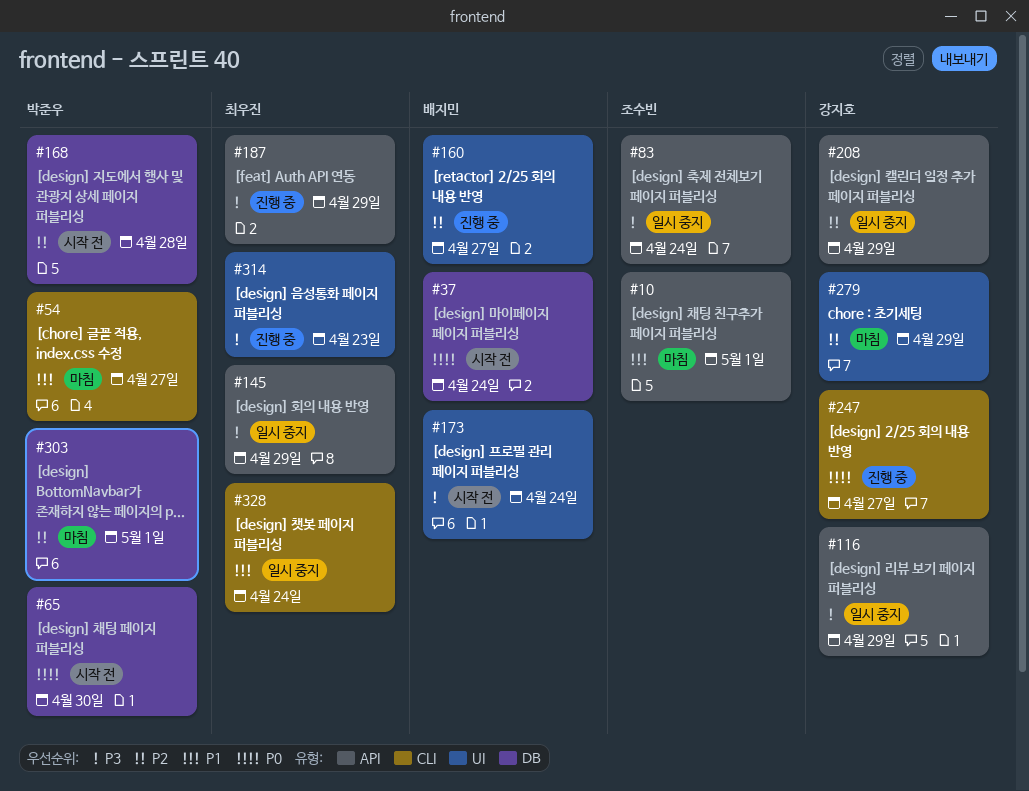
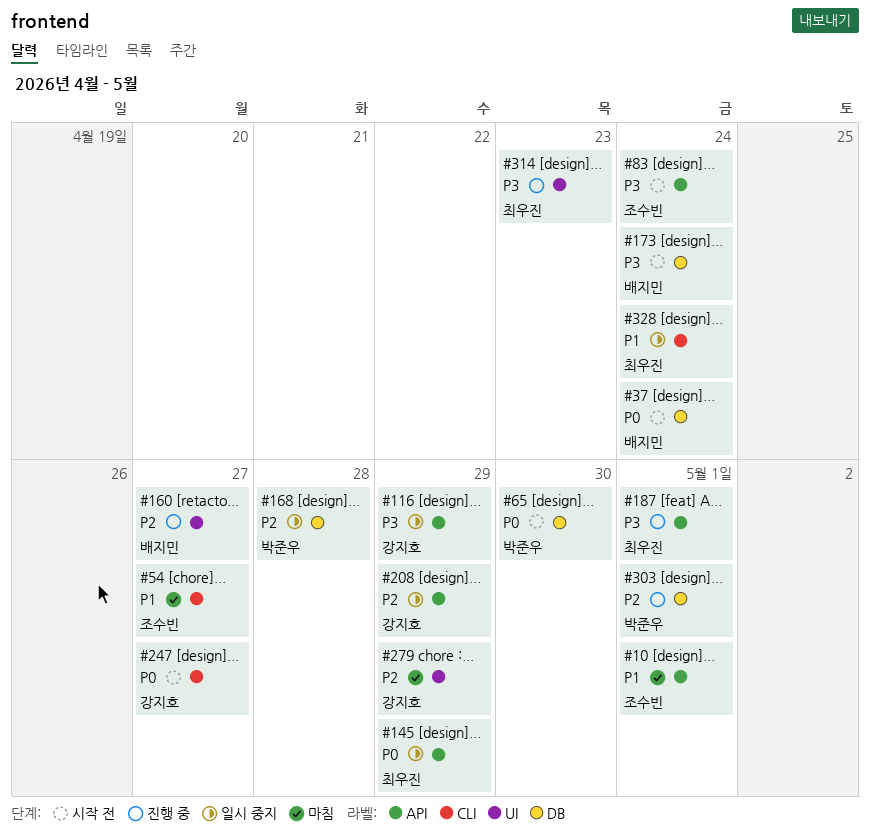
#54, owner: 박준우 -> 조수빈
#83, status: 일시 중지 -> 시작 전
#145, priority: P3 -> P0
#168, status: 시작 전 -> 일시 중지
#173, label: UI -> DB
#187, due: Apr 29 -> May 1
#247, status: 진행 중 -> 시작 전
#303, status: 마침 -> 진행 중

